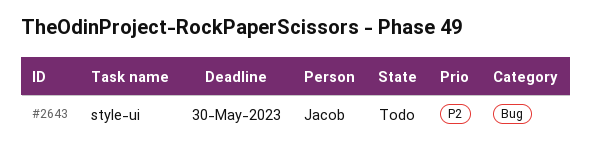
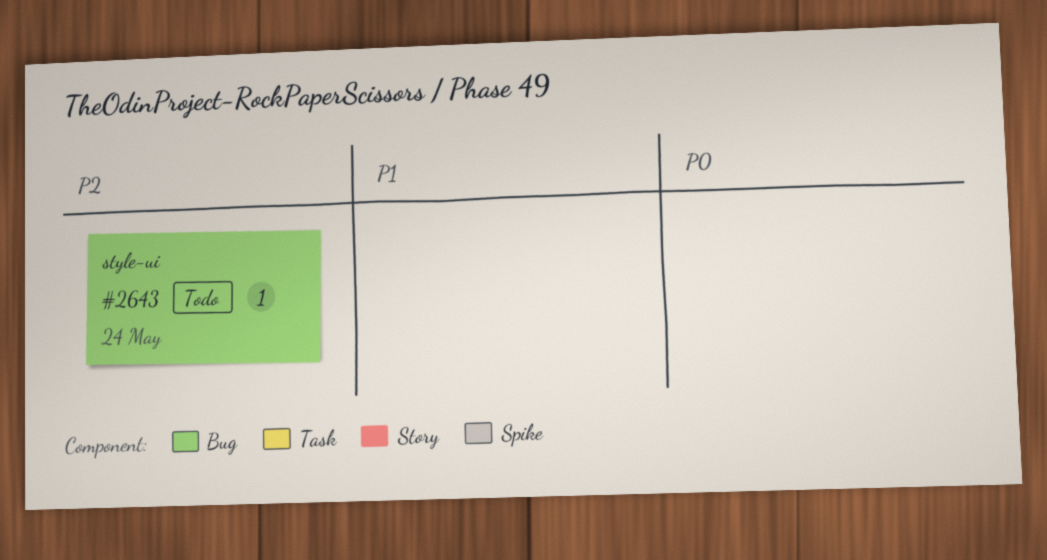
#2643, due: May 30 -> May 24

